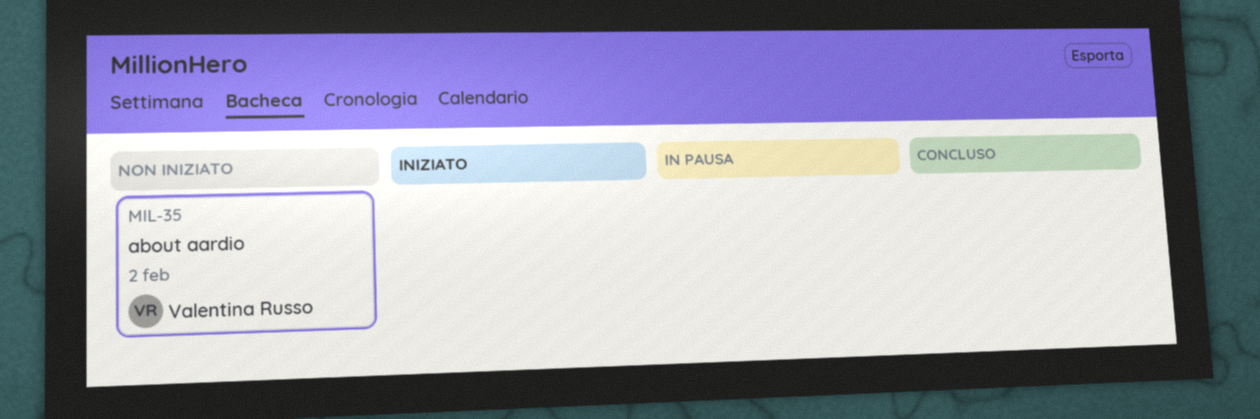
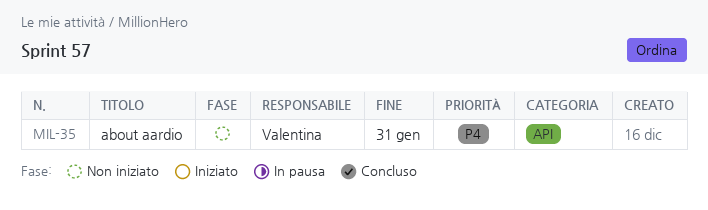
MIL-35, due: Feb 2 -> Jan 31

